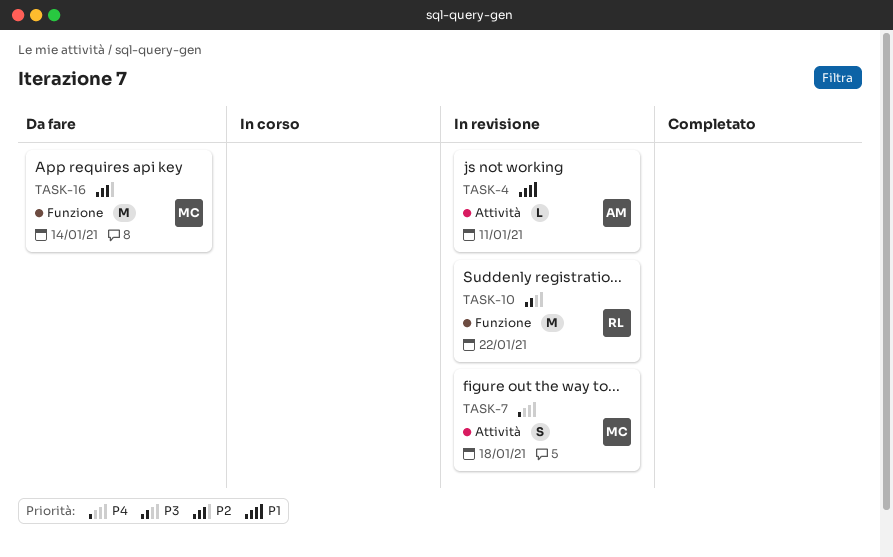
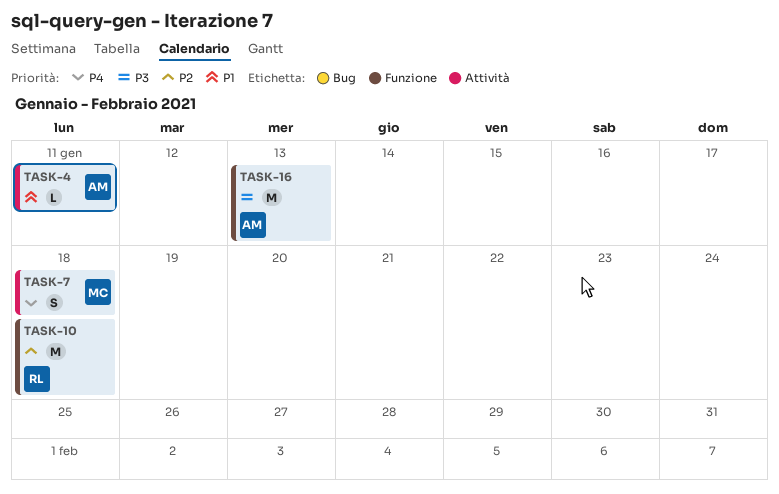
TASK-10, priority: P3 -> P2
TASK-10, due: Jan 22 -> Jan 18
TASK-16, owner: MC -> AM
TASK-16, priority: P2 -> P3
TASK-16, due: Jan 14 -> Jan 13

